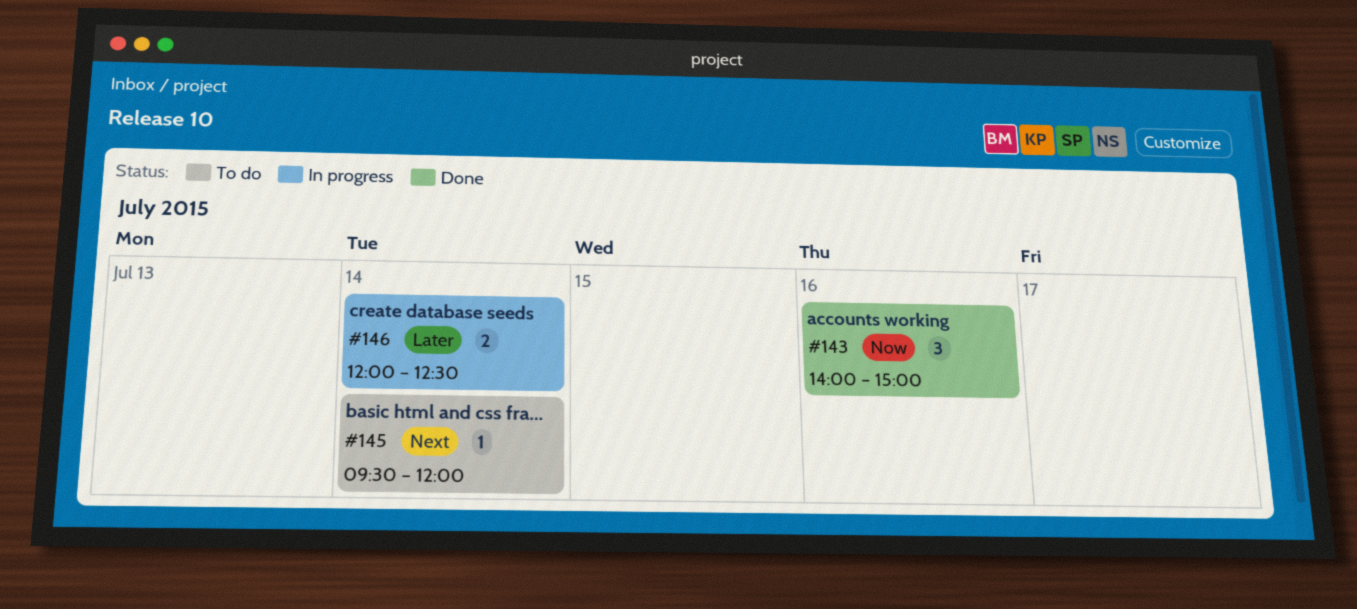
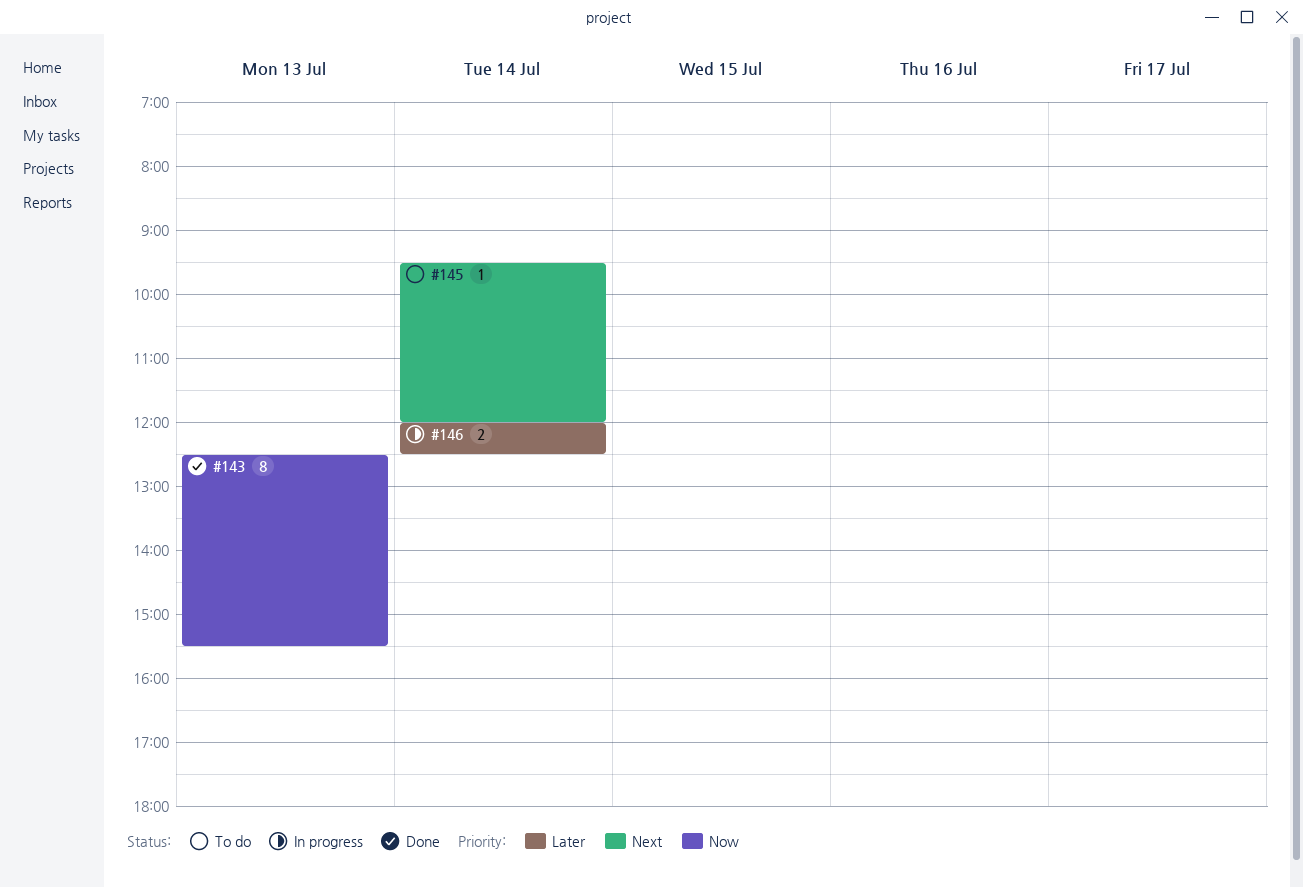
#143, estimate: 3 -> 8
#143, day: Jul 16 -> Jul 13
#143, begins: 14:00 -> 12:30
#143, ends: 15:00 -> 15:30

